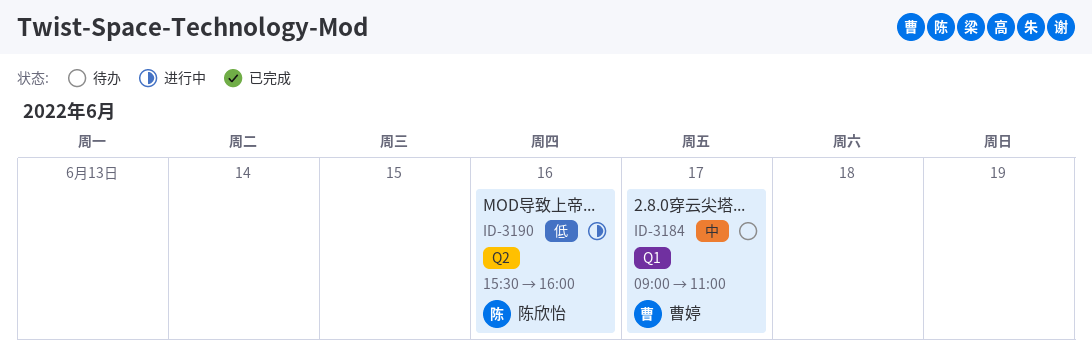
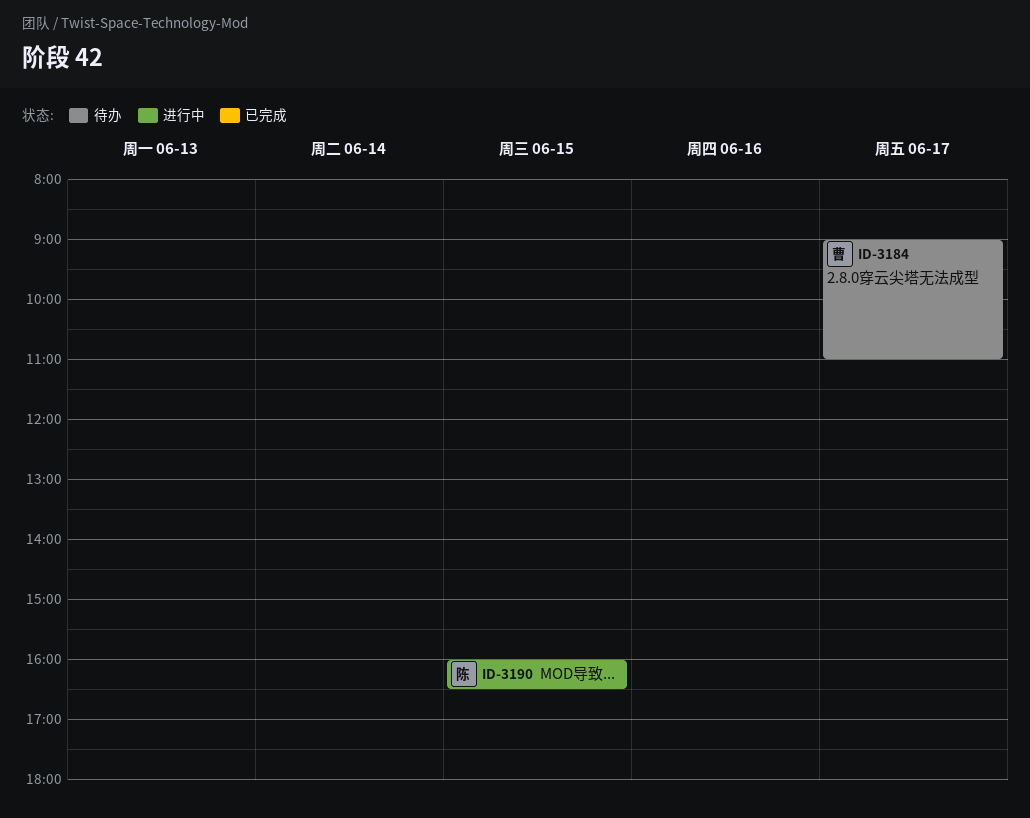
ID-3190, day: Jun 16 -> Jun 15
ID-3190, begins: 15:30 -> 16:00
ID-3190, ends: 16:00 -> 16:30

